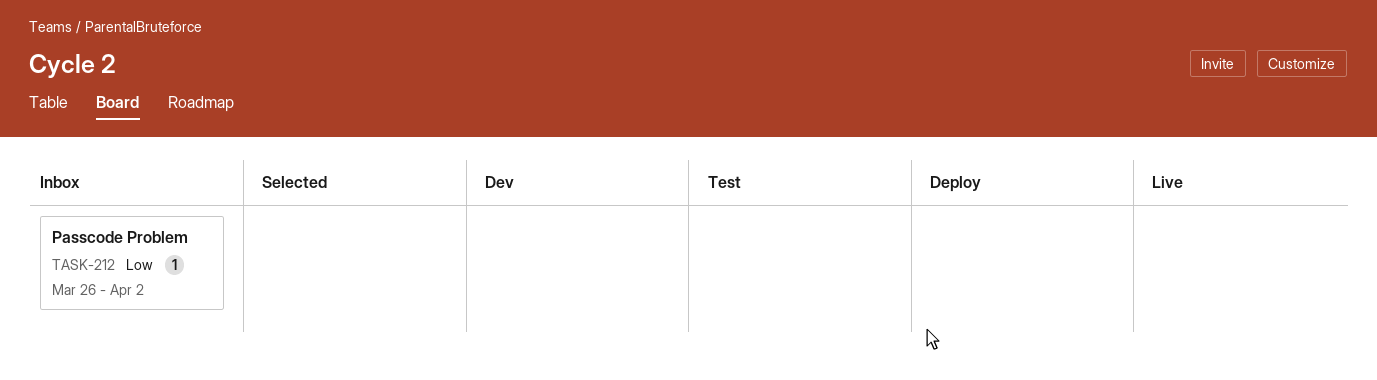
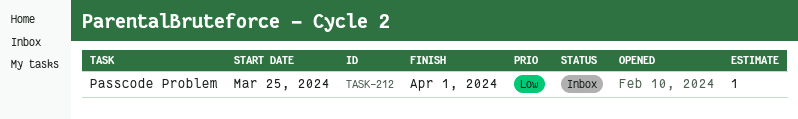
TASK-212, start: Mar 26 -> Mar 25
TASK-212, due: Apr 2 -> Apr 1

